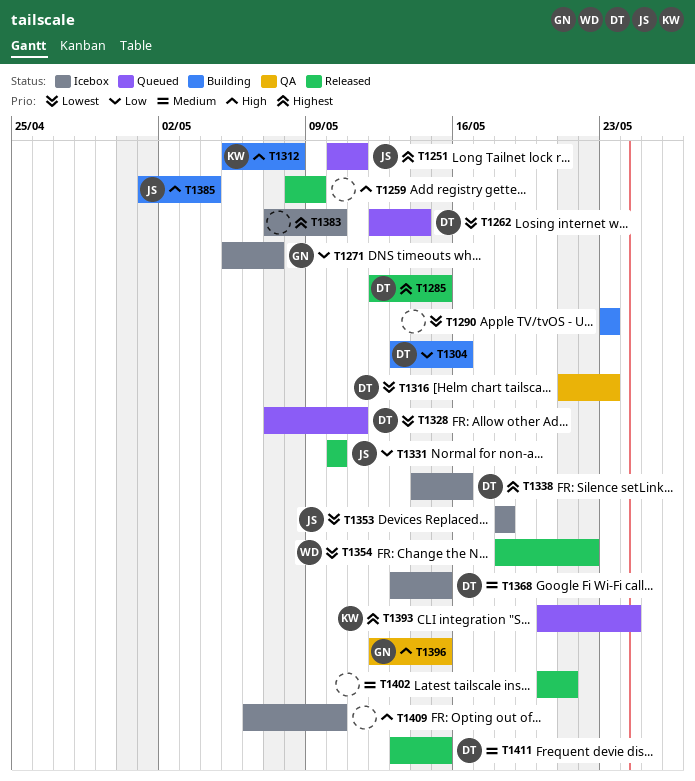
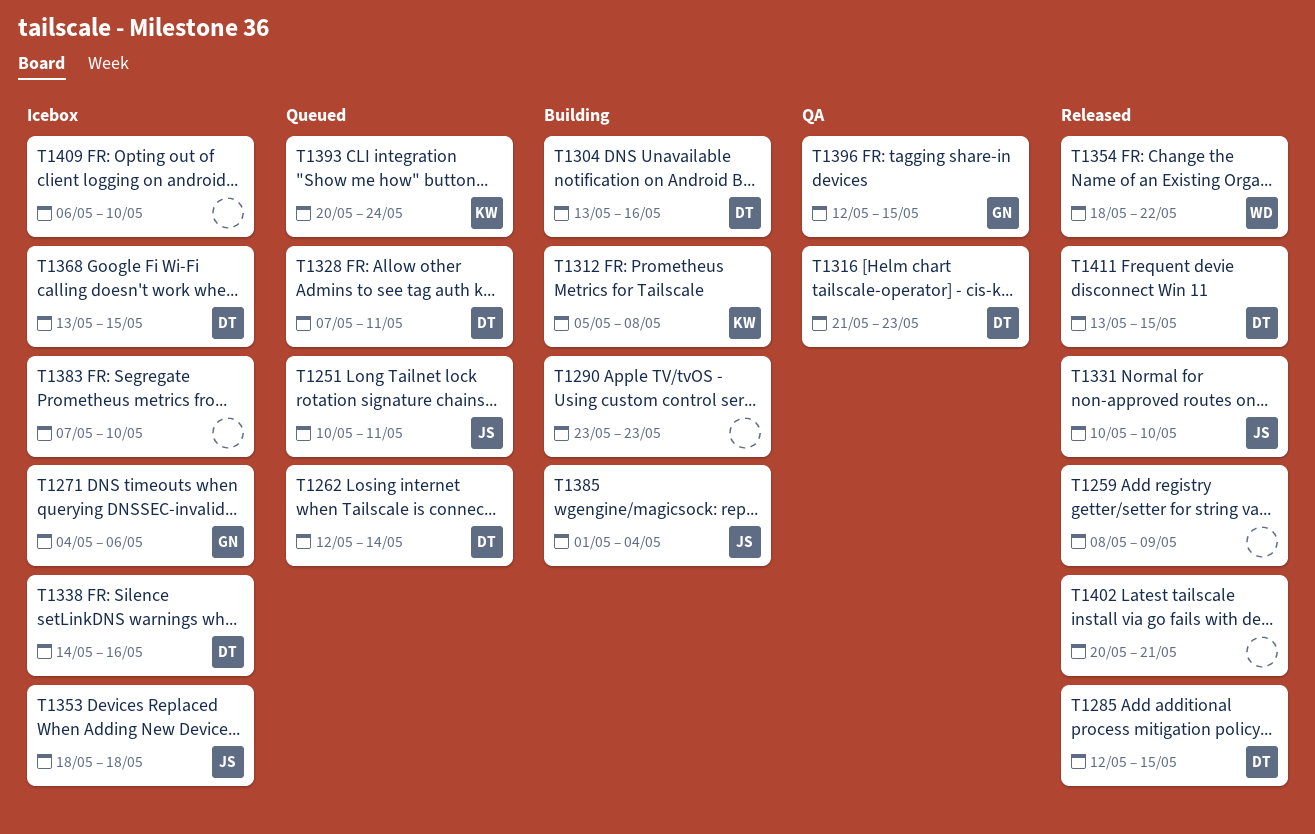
T1271, start: May 5 -> May 4
T1271, due: May 7 -> May 6

